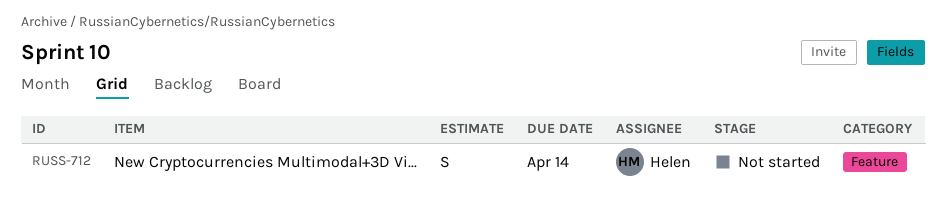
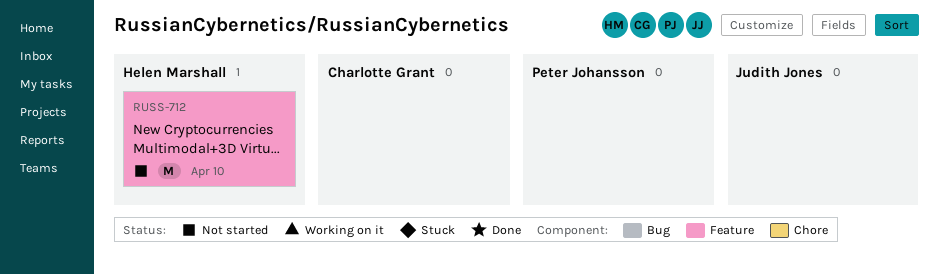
RUSS-712, estimate: S -> M
RUSS-712, due: Apr 14 -> Apr 10

